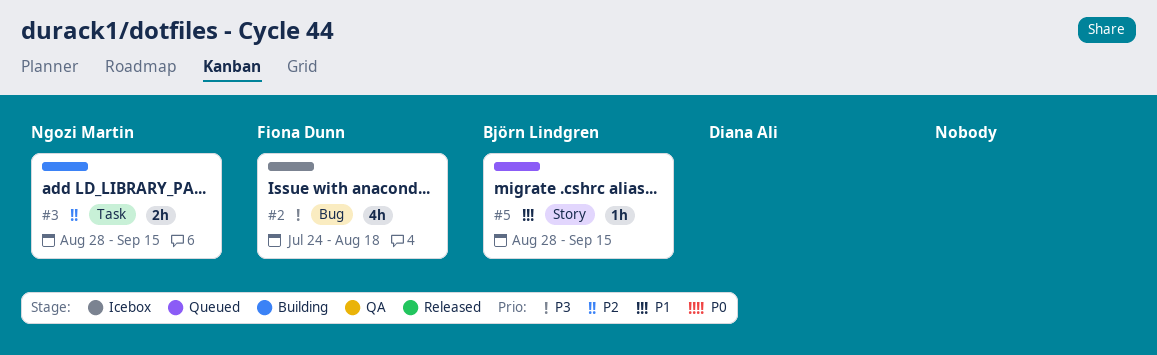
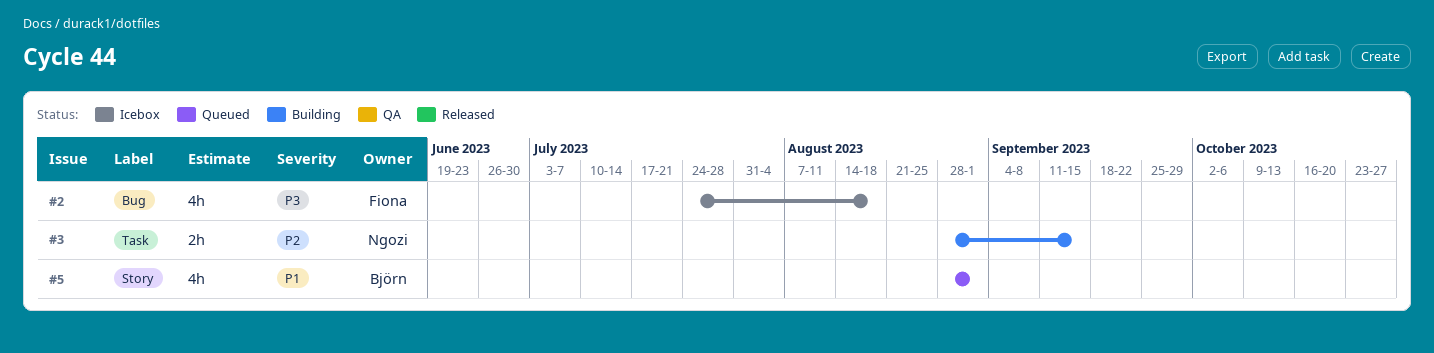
#5, estimate: 1h -> 4h
#5, due: Sep 15 -> Sep 1

